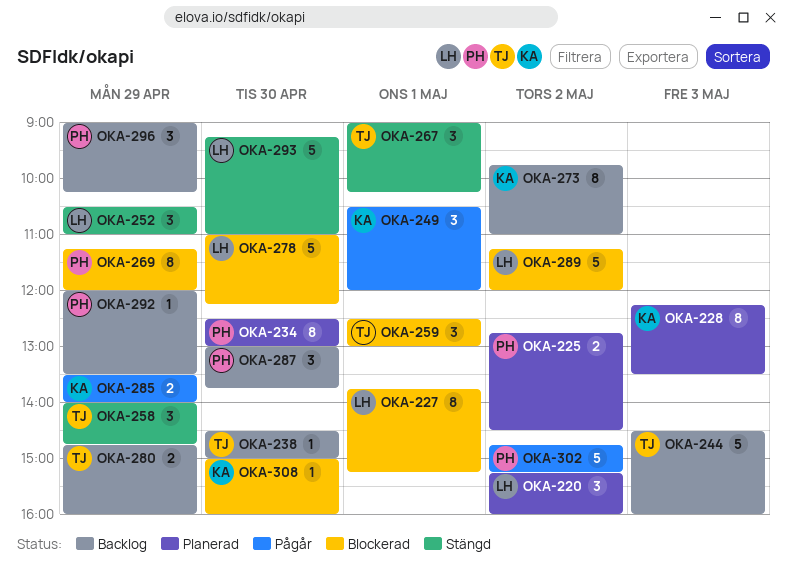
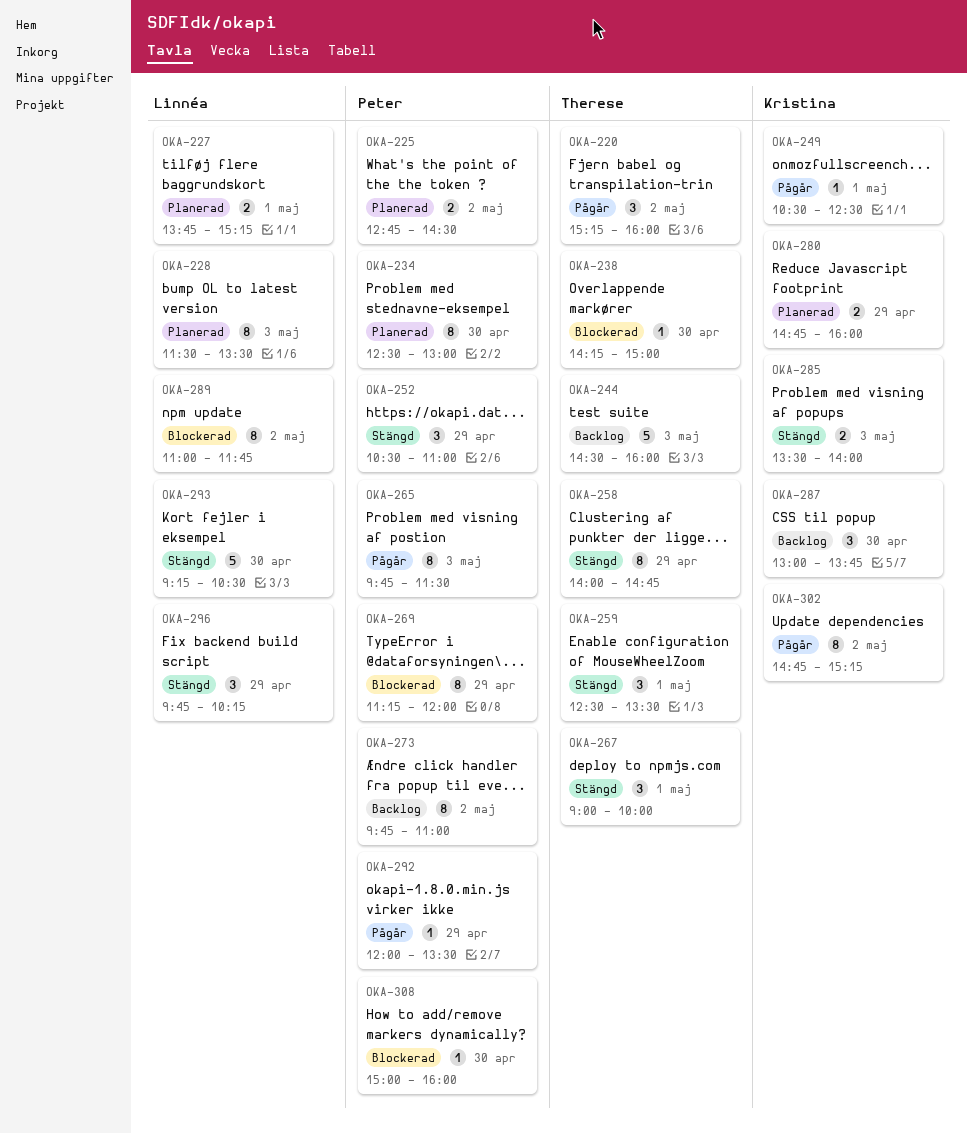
OKA-220, status: Planerad -> Pågår
OKA-220, owner: Linnéa -> Therese
OKA-227, status: Blockerad -> Planerad
OKA-227, estimate: 8 -> 2
OKA-228, owner: Kristina -> Linnéa
OKA-228, begins: 12:15 -> 11:30
OKA-238, status: Backlog -> Blockerad
OKA-238, begins: 14:30 -> 14:15
OKA-249, estimate: 3 -> 1
OKA-249, ends: 12:00 -> 12:30
OKA-252, owner: Linnéa -> Peter
OKA-258, estimate: 3 -> 8
OKA-259, status: Blockerad -> Stängd
OKA-259, ends: 13:00 -> 13:30
OKA-265: none -> present
OKA-267, ends: 10:15 -> 10:00
OKA-273, owner: Kristina -> Peter
OKA-278: present -> none
OKA-280, status: Backlog -> Planerad
OKA-280, owner: Therese -> Kristina
OKA-285, status: Pågår -> Stängd
OKA-285, day: Apr 29 -> May 3
OKA-287, owner: Peter -> Kristina
OKA-289, estimate: 5 -> 8
OKA-289, begins: 11:15 -> 11:00
OKA-289, ends: 12:00 -> 11:45
OKA-292, status: Backlog -> Pågår
OKA-293, ends: 11:00 -> 10:30
OKA-296, status: Backlog -> Stängd
OKA-296, owner: Peter -> Linnéa
OKA-296, begins: 09:00 -> 09:45
OKA-302, owner: Peter -> Kristina
OKA-302, estimate: 5 -> 8
OKA-308, owner: Kristina -> Peter

